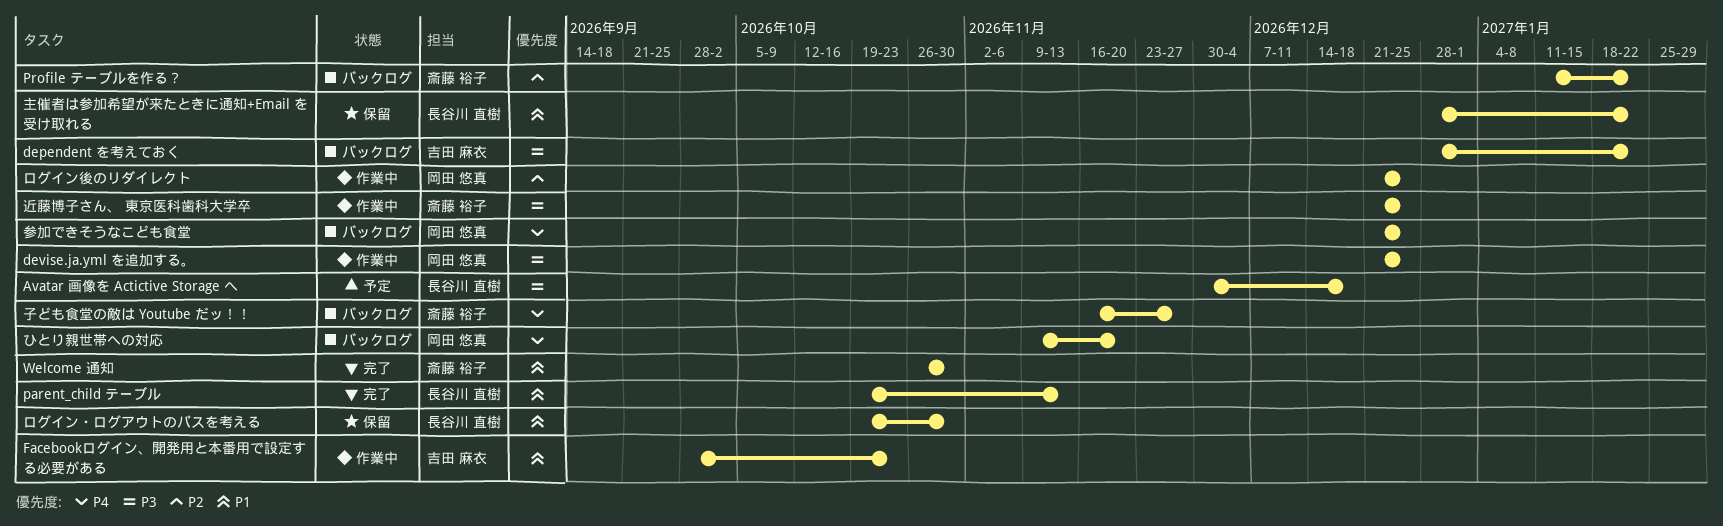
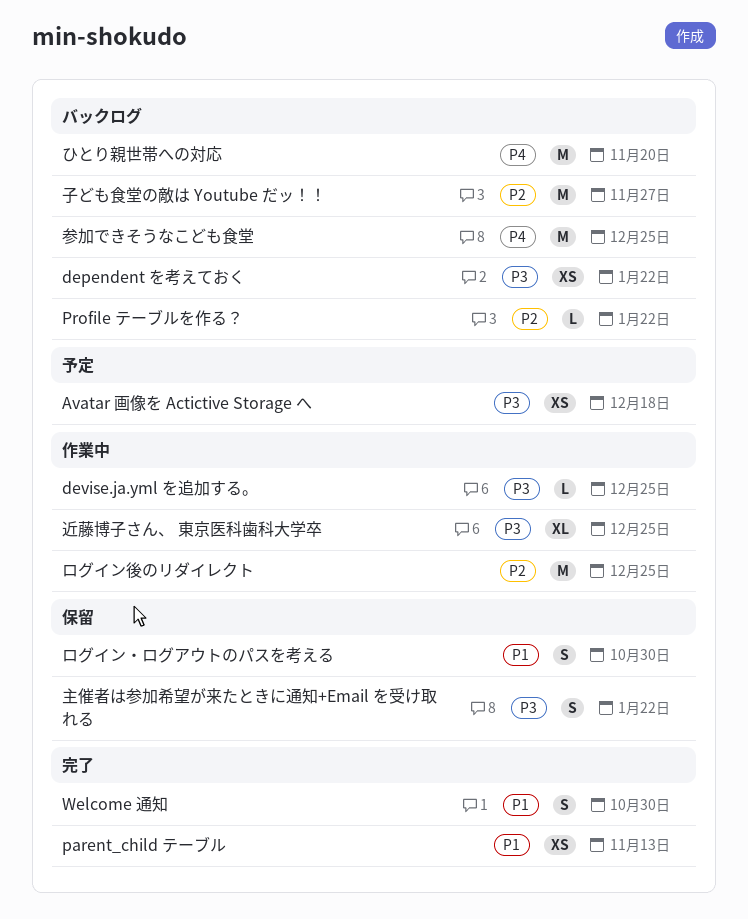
Facebookログイン、開発用と本番用で設定する必要がある: present -> none
主催者は参加希望が来たときに通知+Email を受け取れる, priority: P1 -> P3
子ども食堂の敵は Youtube だッ！！, priority: P4 -> P2

